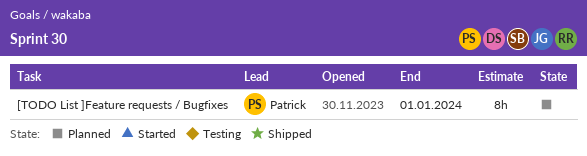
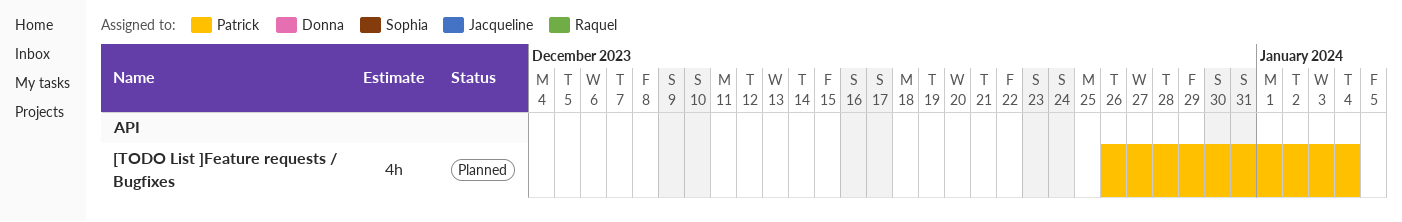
[TODO List ]Feature requests / Bugfixes, estimate: 8h -> 4h
[TODO List ]Feature requests / Bugfixes, due: Jan 1 -> Jan 4

